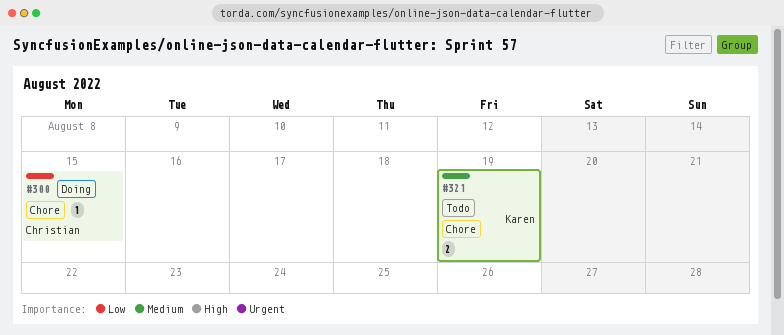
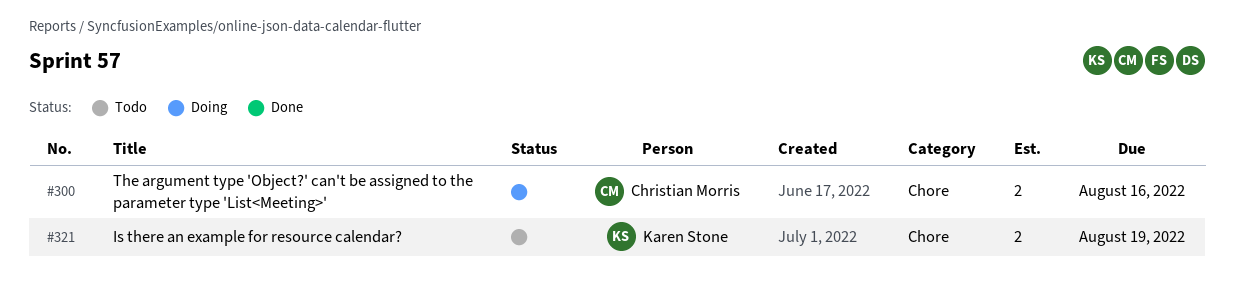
#300, estimate: 1 -> 2
#300, due: Aug 15 -> Aug 16

